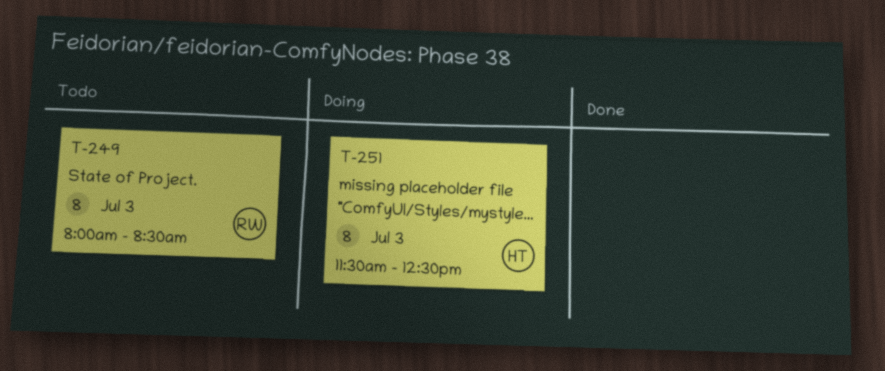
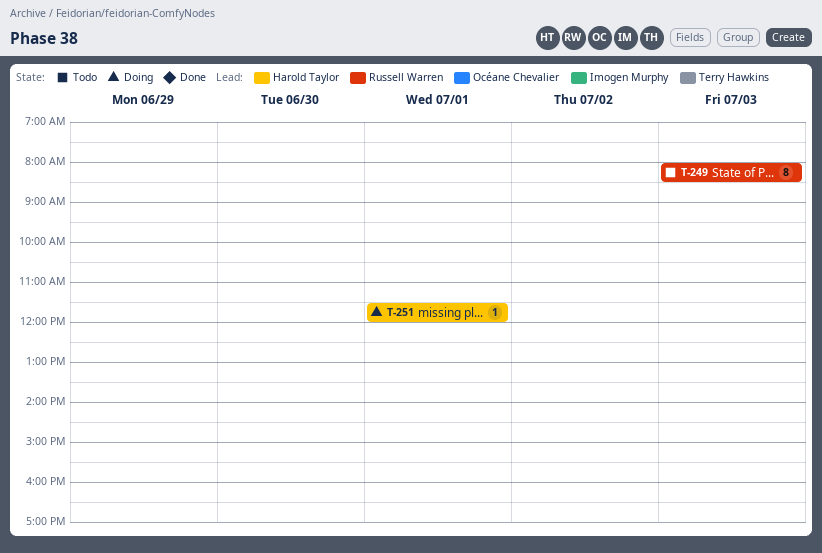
T-251, estimate: 8 -> 1
T-251, day: Jul 3 -> Jul 1
T-251, ends: 12:30 -> 12:00

